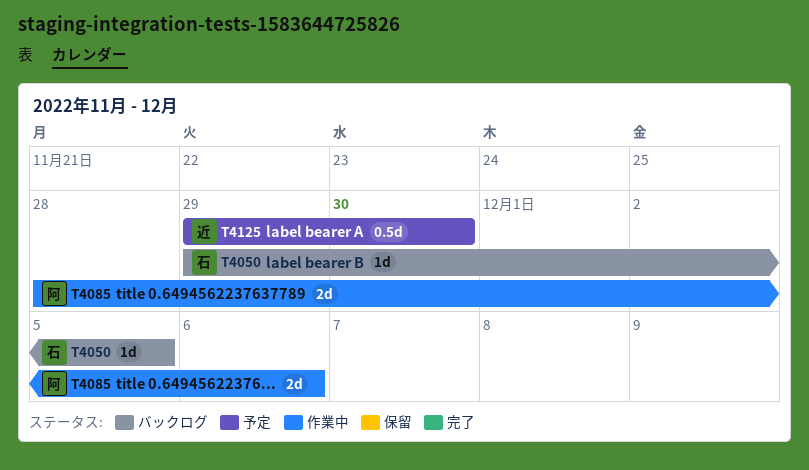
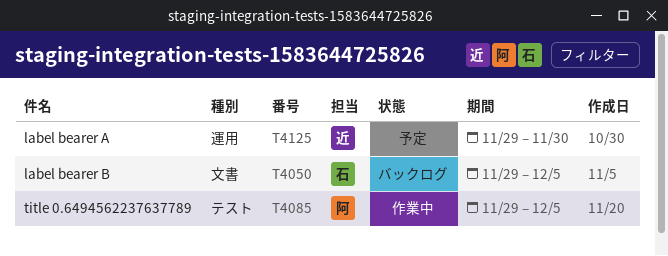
T4085, start: Nov 28 -> Nov 29
T4085, due: Dec 6 -> Dec 5

